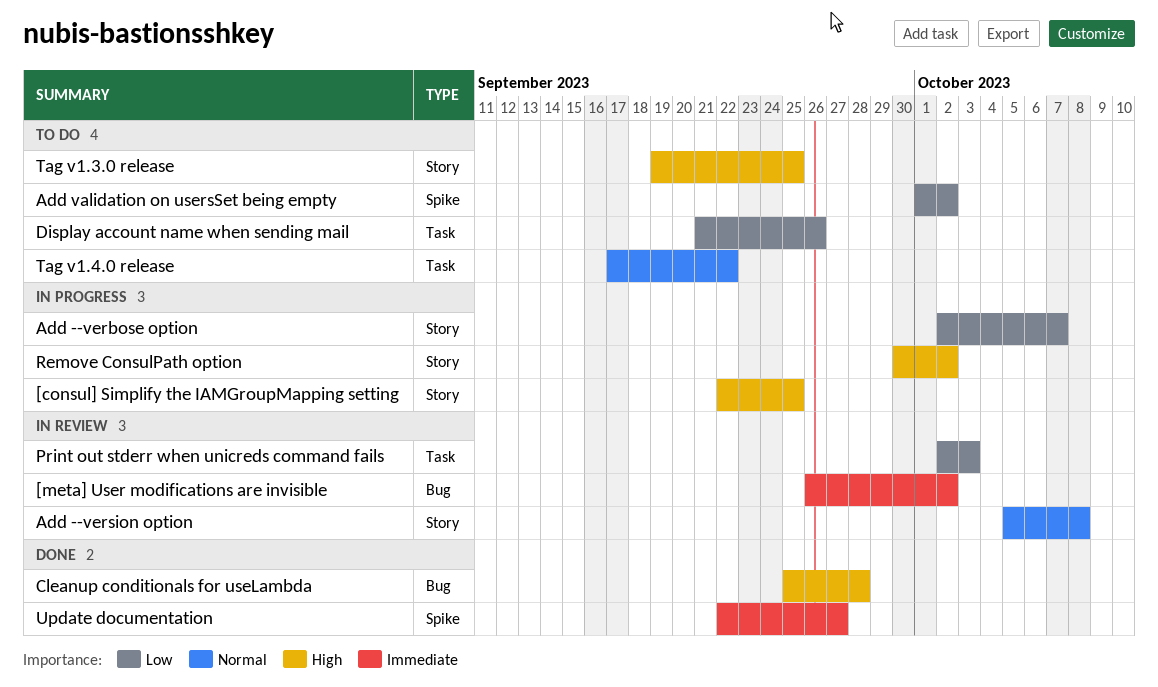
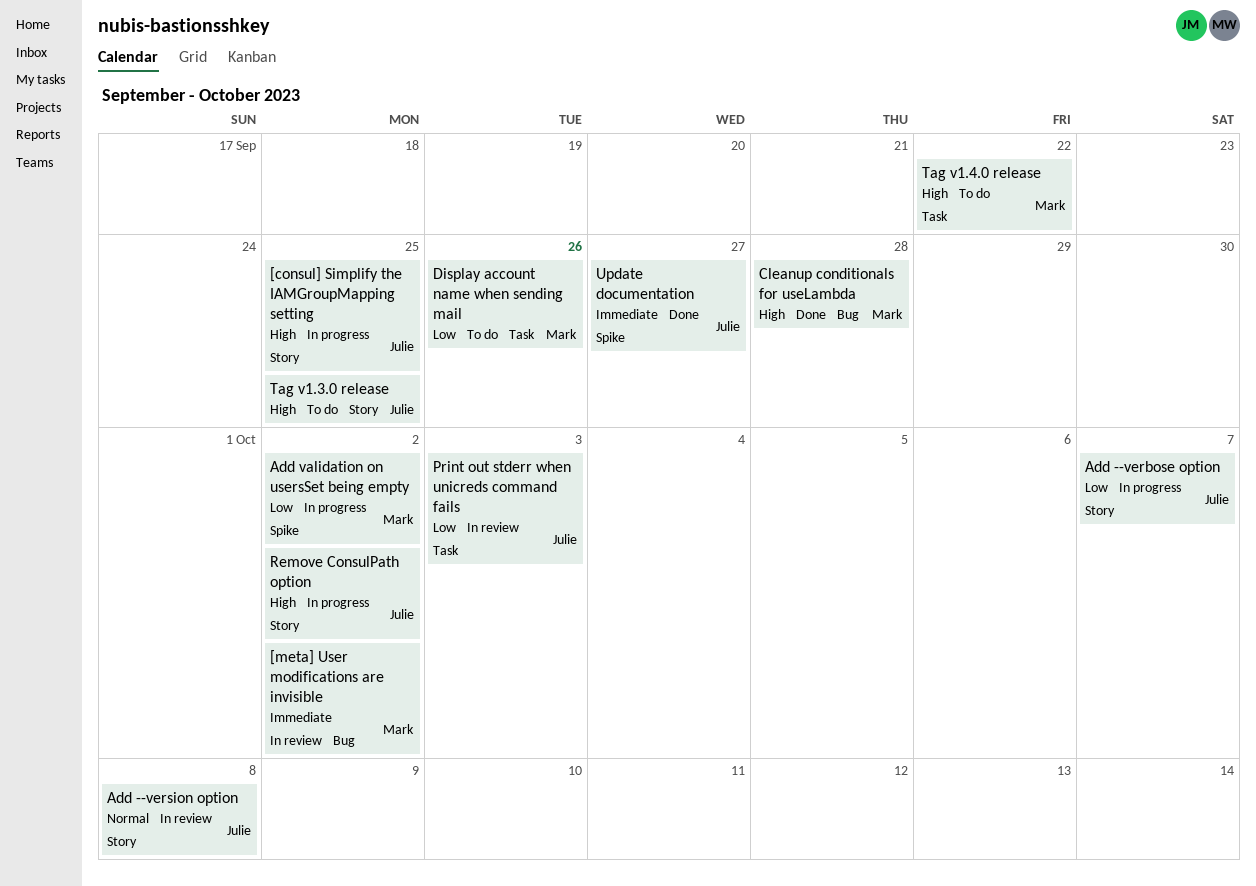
Add validation on usersSet being empty, status: To do -> In progress
Tag v1.4.0 release, priority: Normal -> High

